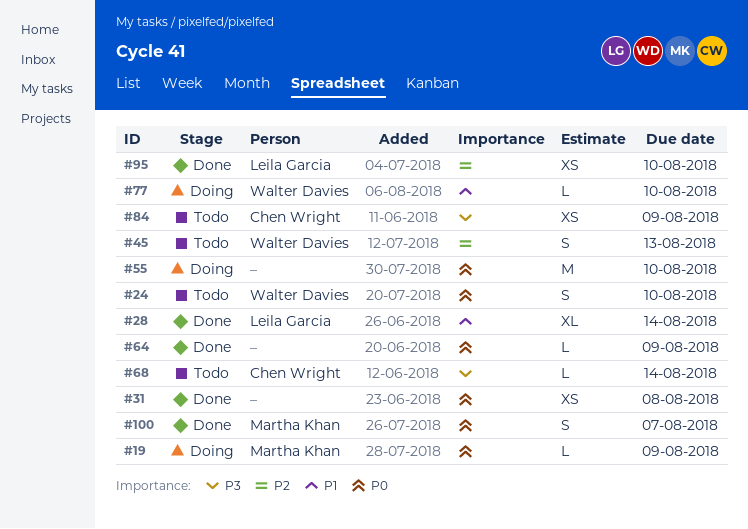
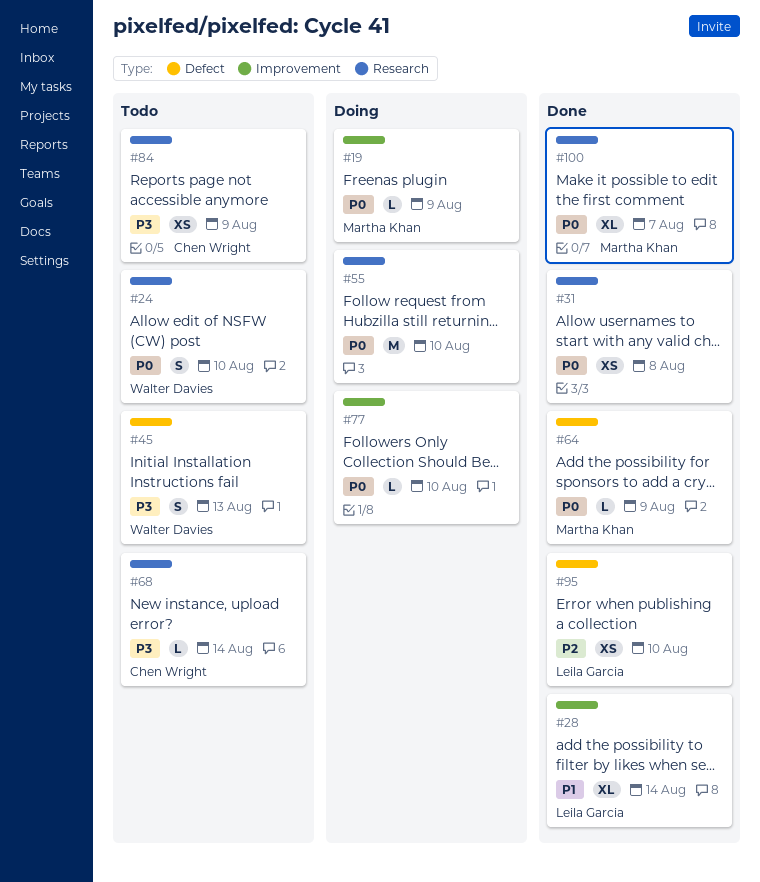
#45, priority: P2 -> P3
#64, owner: none -> Martha Khan
#77, owner: Walter Davies -> none
#77, priority: P1 -> P0
#100, estimate: S -> XL

